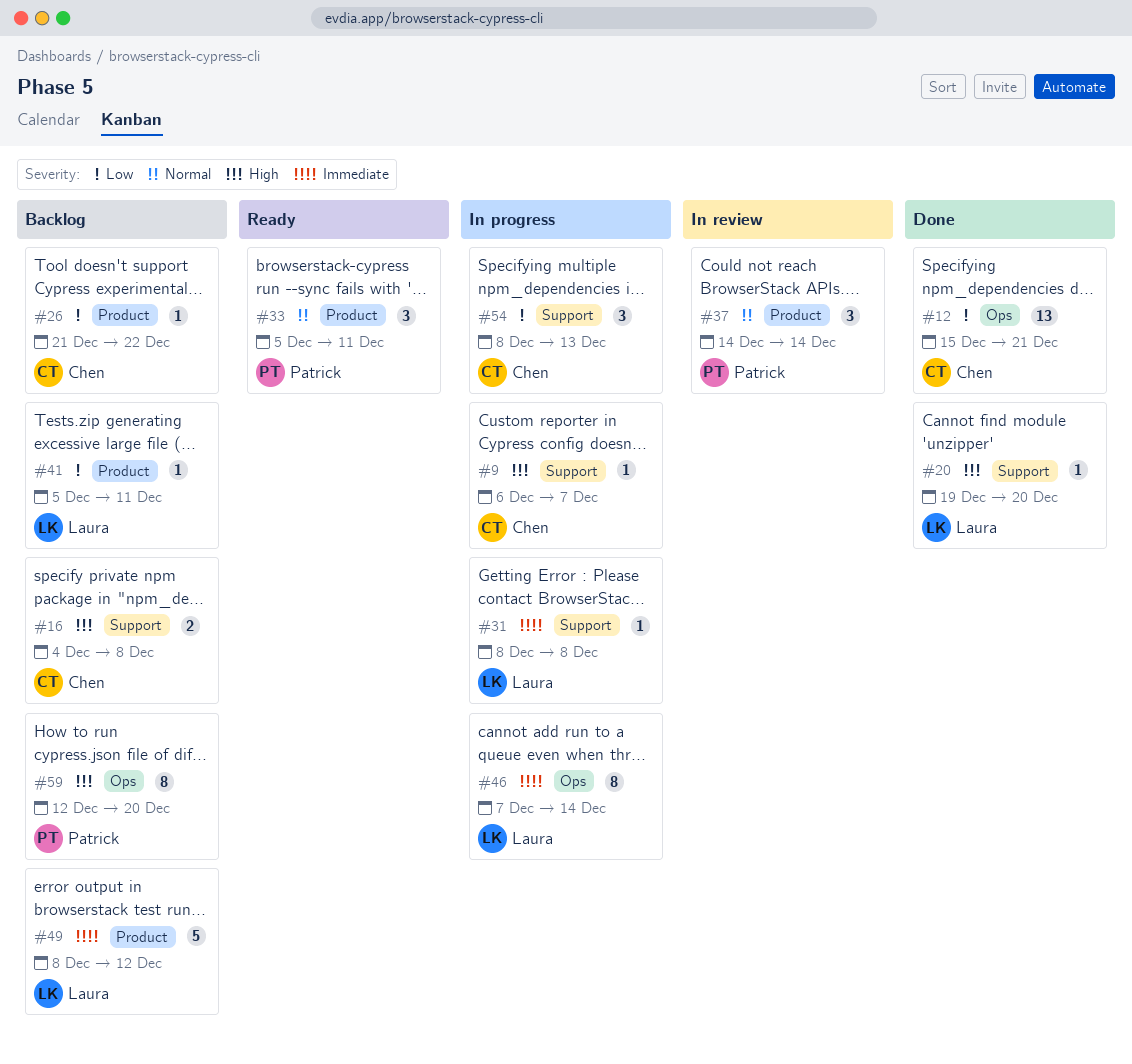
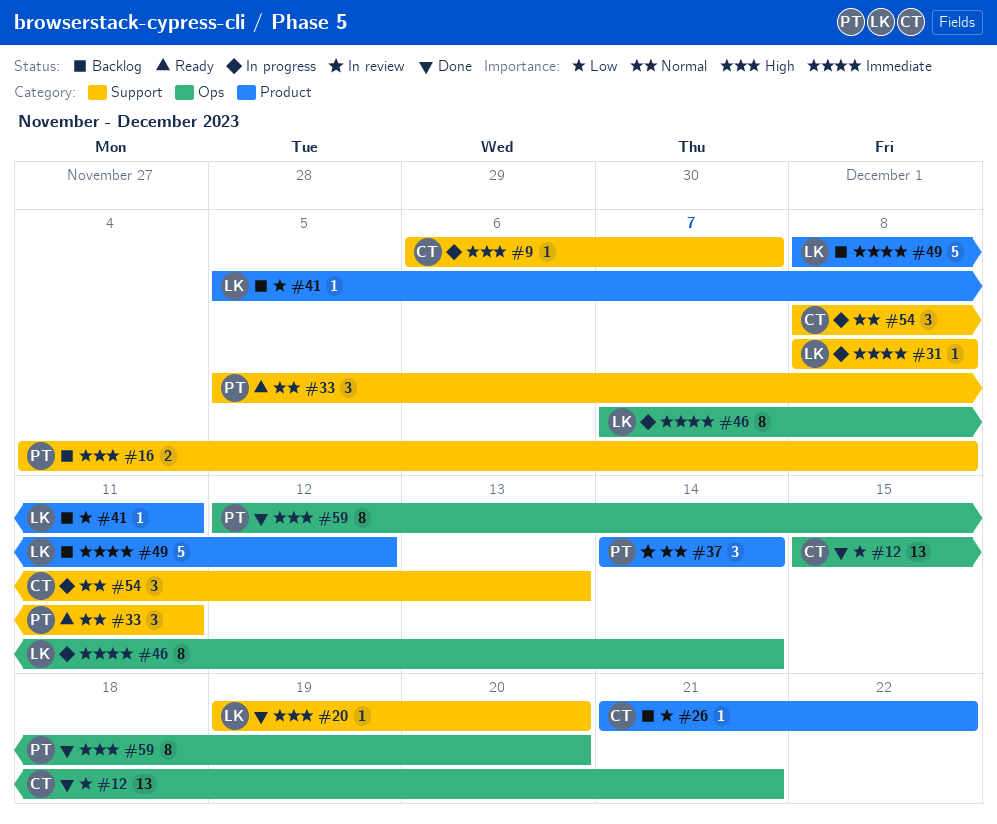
#16, owner: Chen -> Patrick
#33, label: Product -> Support
#54, priority: Low -> Normal
#59, status: Backlog -> Done

